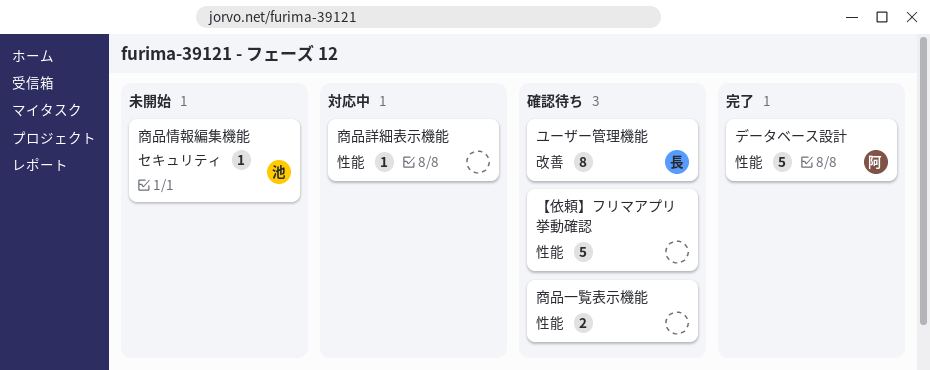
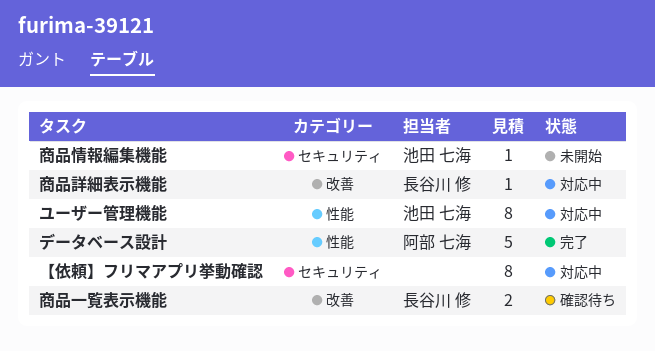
【依頼】フリマアプリ挙動確認, status: 確認待ち -> 対応中
【依頼】フリマアプリ挙動確認, label: 性能 -> セキュリティ
【依頼】フリマアプリ挙動確認, estimate: 5 -> 8
ユーザー管理機能, status: 確認待ち -> 対応中
ユーザー管理機能, owner: 長谷川 修 -> 池田 七海
ユーザー管理機能, label: 改善 -> 性能
商品一覧表示機能, owner: none -> 長谷川 修
商品一覧表示機能, label: 性能 -> 改善
商品詳細表示機能, owner: none -> 長谷川 修
商品詳細表示機能, label: 性能 -> 改善

